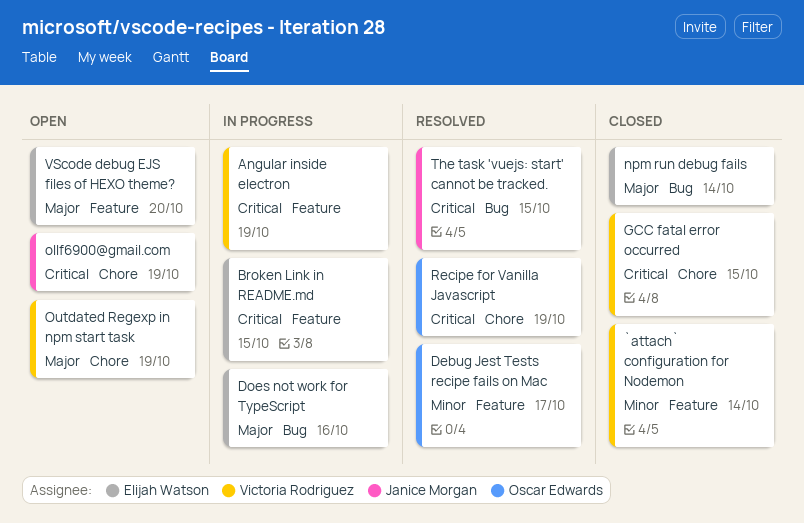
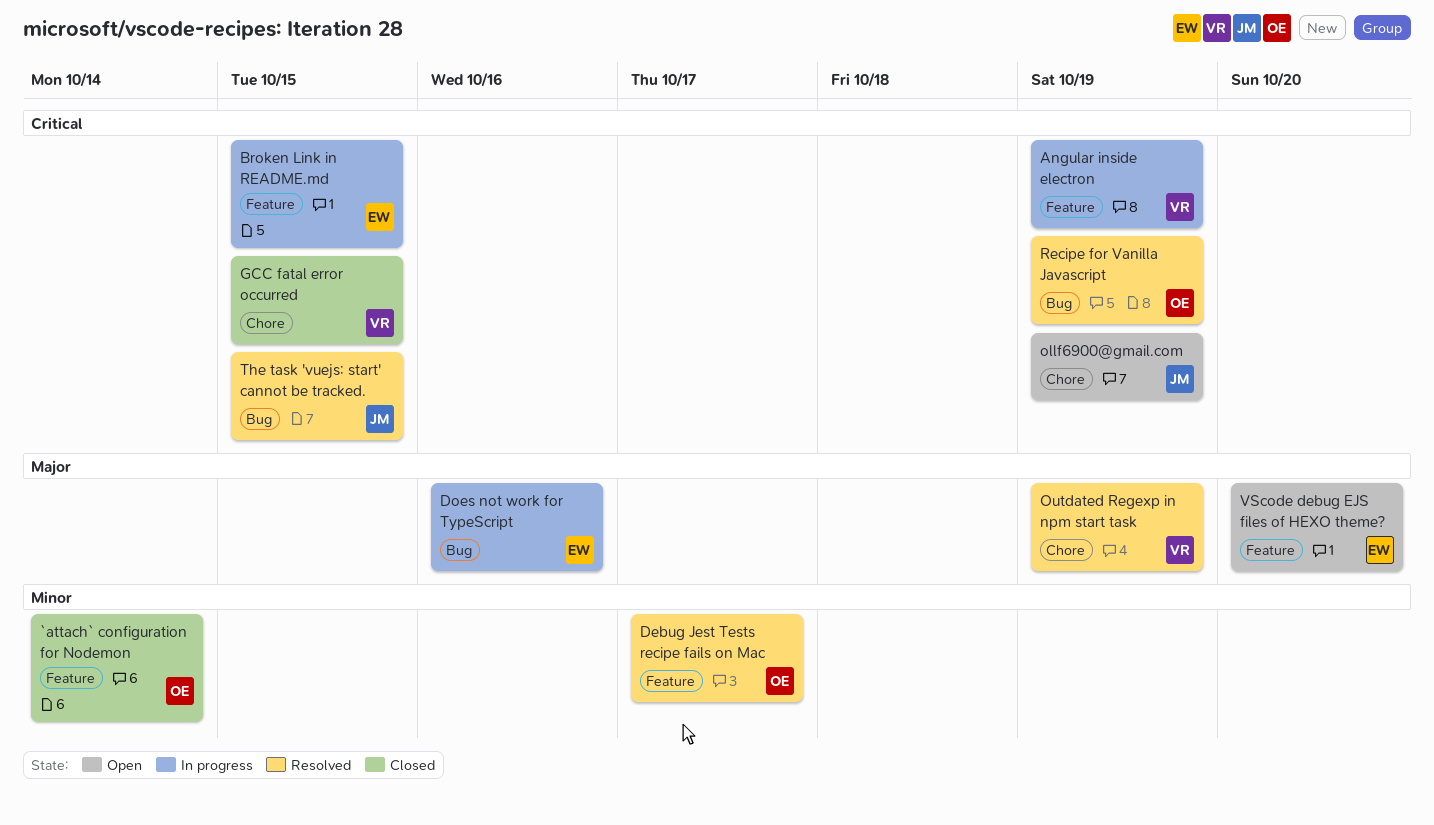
`attach` configuration for Nodemon, owner: Victoria Rodriguez -> Oscar Edwards
npm run debug fails: present -> none
Outdated Regexp in npm start task, status: Open -> Resolved
Recipe for Vanilla Javascript, label: Chore -> Bug

